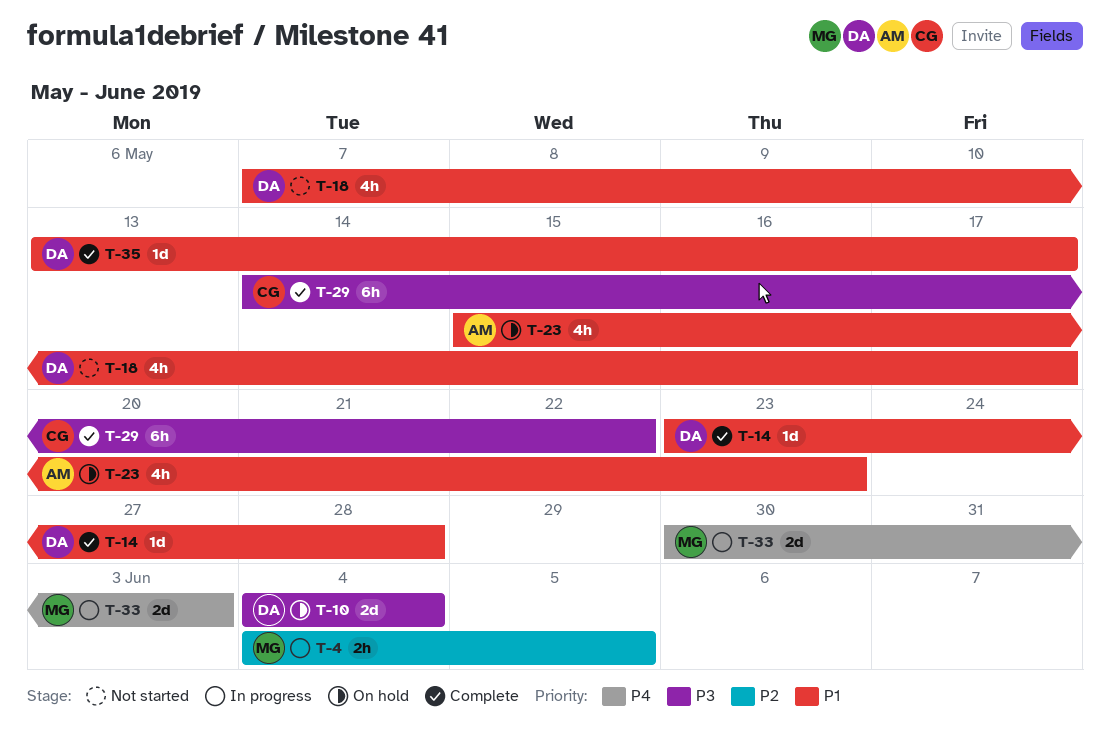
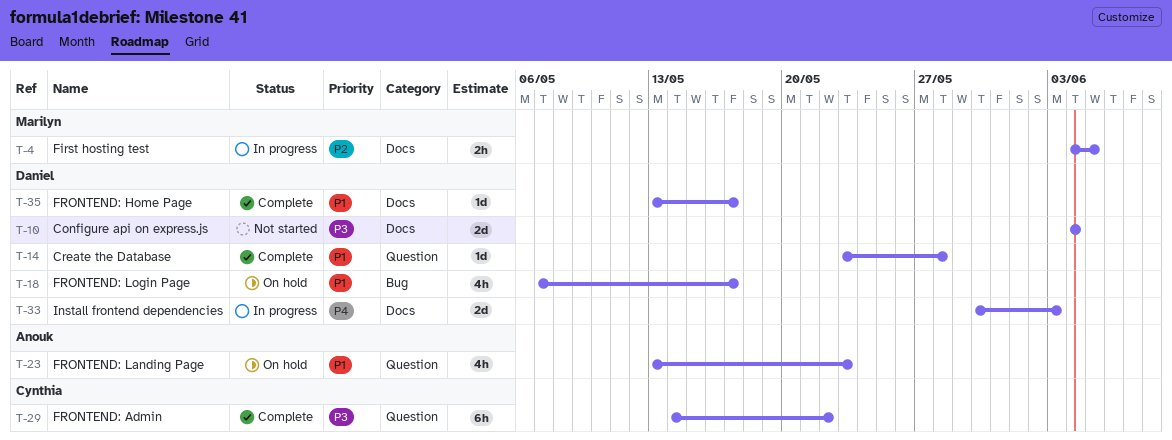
T-10, status: On hold -> Not started
T-18, status: Not started -> On hold
T-23, start: May 15 -> May 13
T-33, owner: Marilyn -> Daniel

